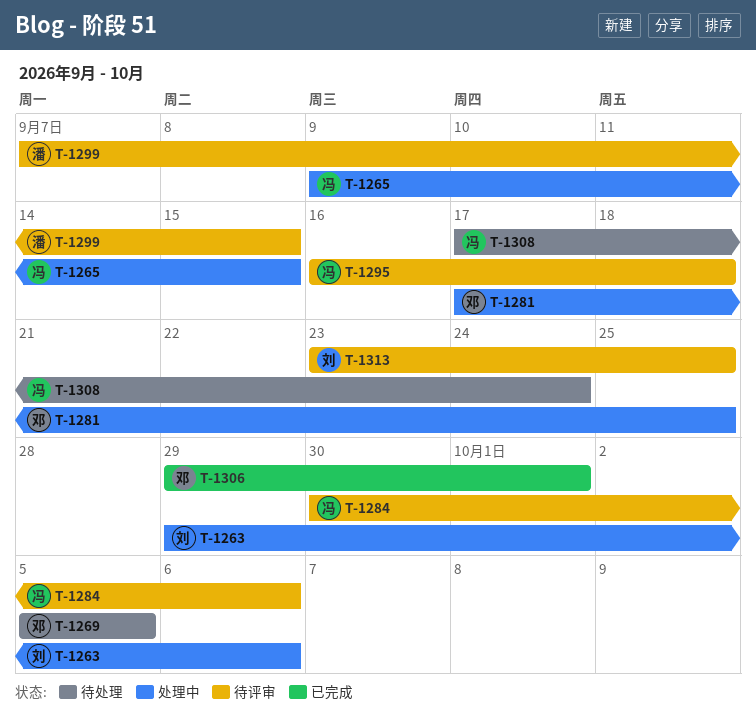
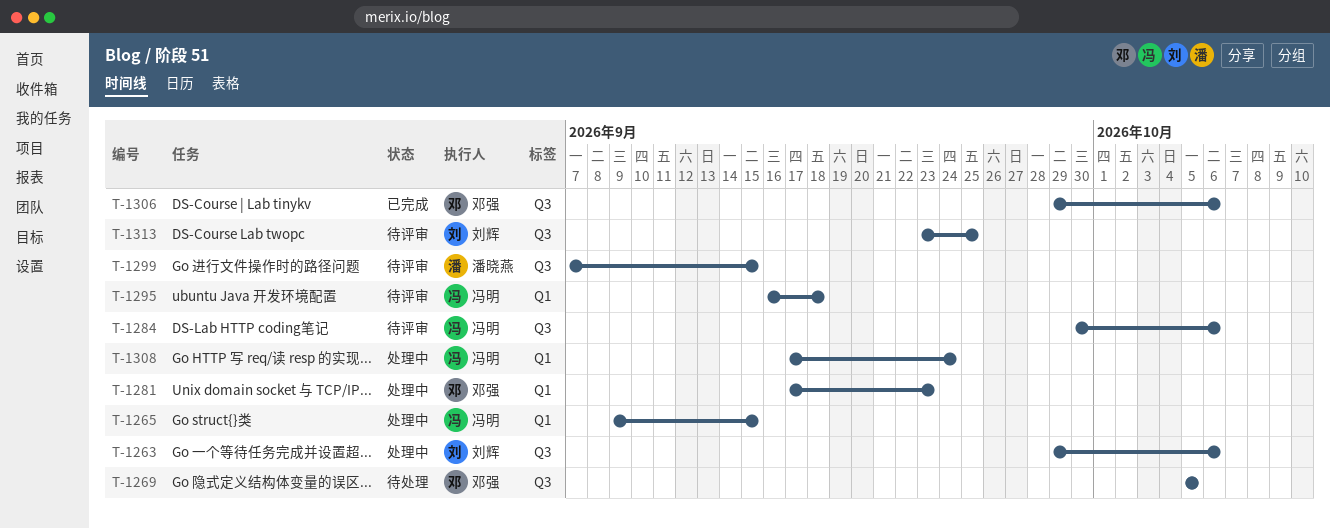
T-1281, due: Sep 25 -> Sep 23
T-1306, due: Oct 1 -> Oct 6
T-1308, status: 待处理 -> 处理中

